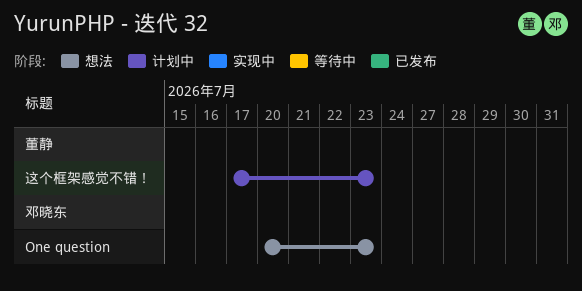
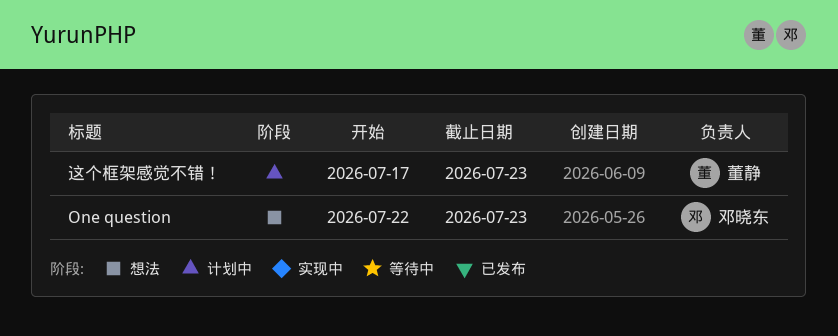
One question, start: Jul 20 -> Jul 22

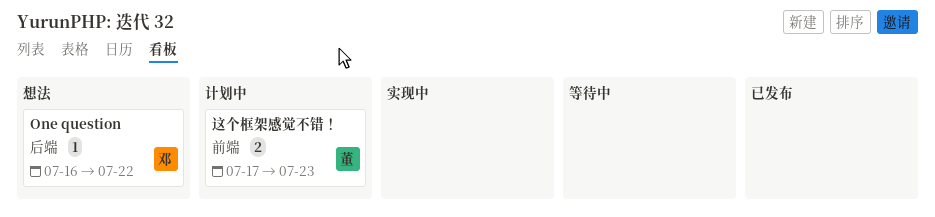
One question, start: Jul 22 -> Jul 16
One question, due: Jul 23 -> Jul 22

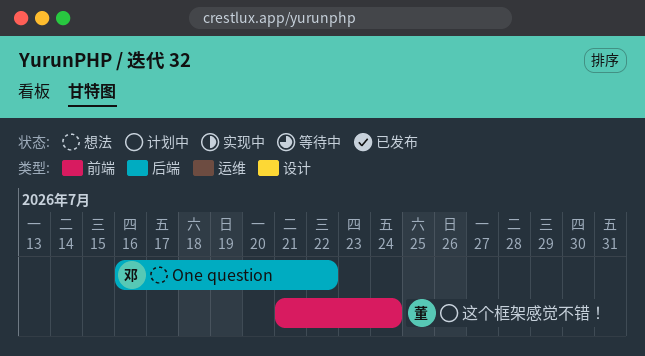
这个框架感觉不错！, start: Jul 17 -> Jul 21
这个框架感觉不错！, due: Jul 23 -> Jul 24

